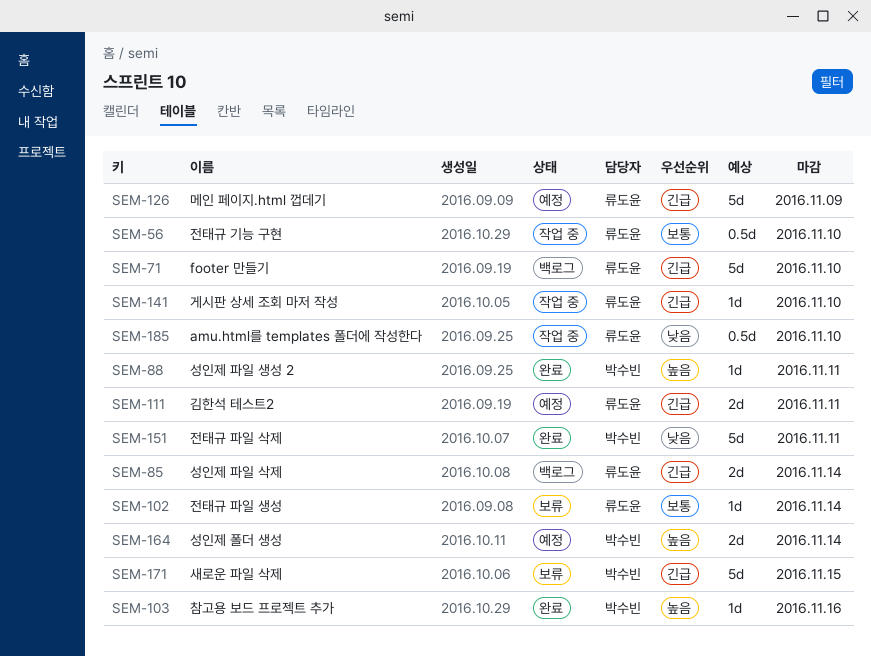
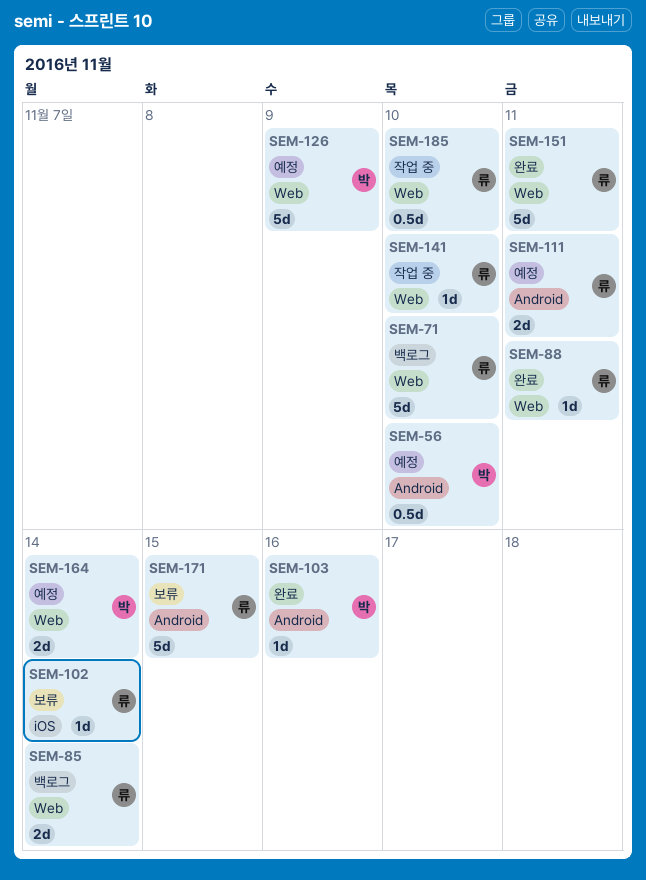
SEM-56, status: 작업 중 -> 예정
SEM-56, owner: 류도윤 -> 박수빈
SEM-88, owner: 박수빈 -> 류도윤
SEM-126, owner: 류도윤 -> 박수빈
SEM-151, owner: 박수빈 -> 류도윤
SEM-171, owner: 박수빈 -> 류도윤

